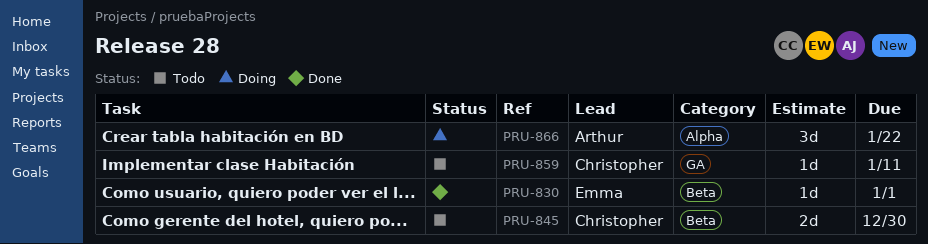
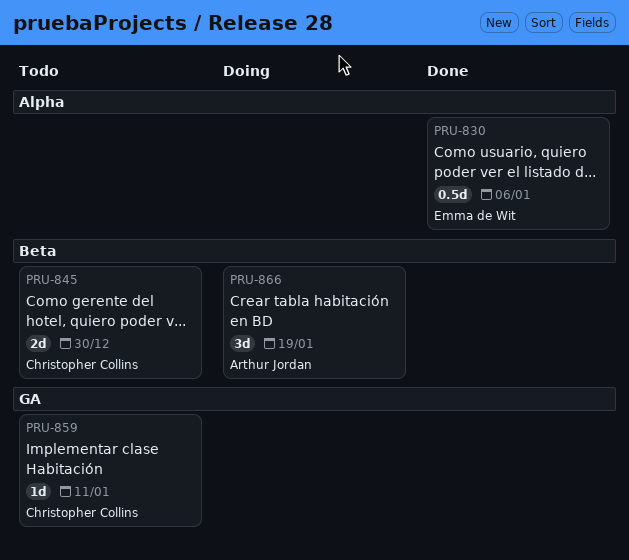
PRU-830, label: Beta -> Alpha
PRU-830, estimate: 1d -> 0.5d
PRU-830, due: Jan 1 -> Jan 6
PRU-866, label: Alpha -> Beta
PRU-866, due: Jan 22 -> Jan 19

